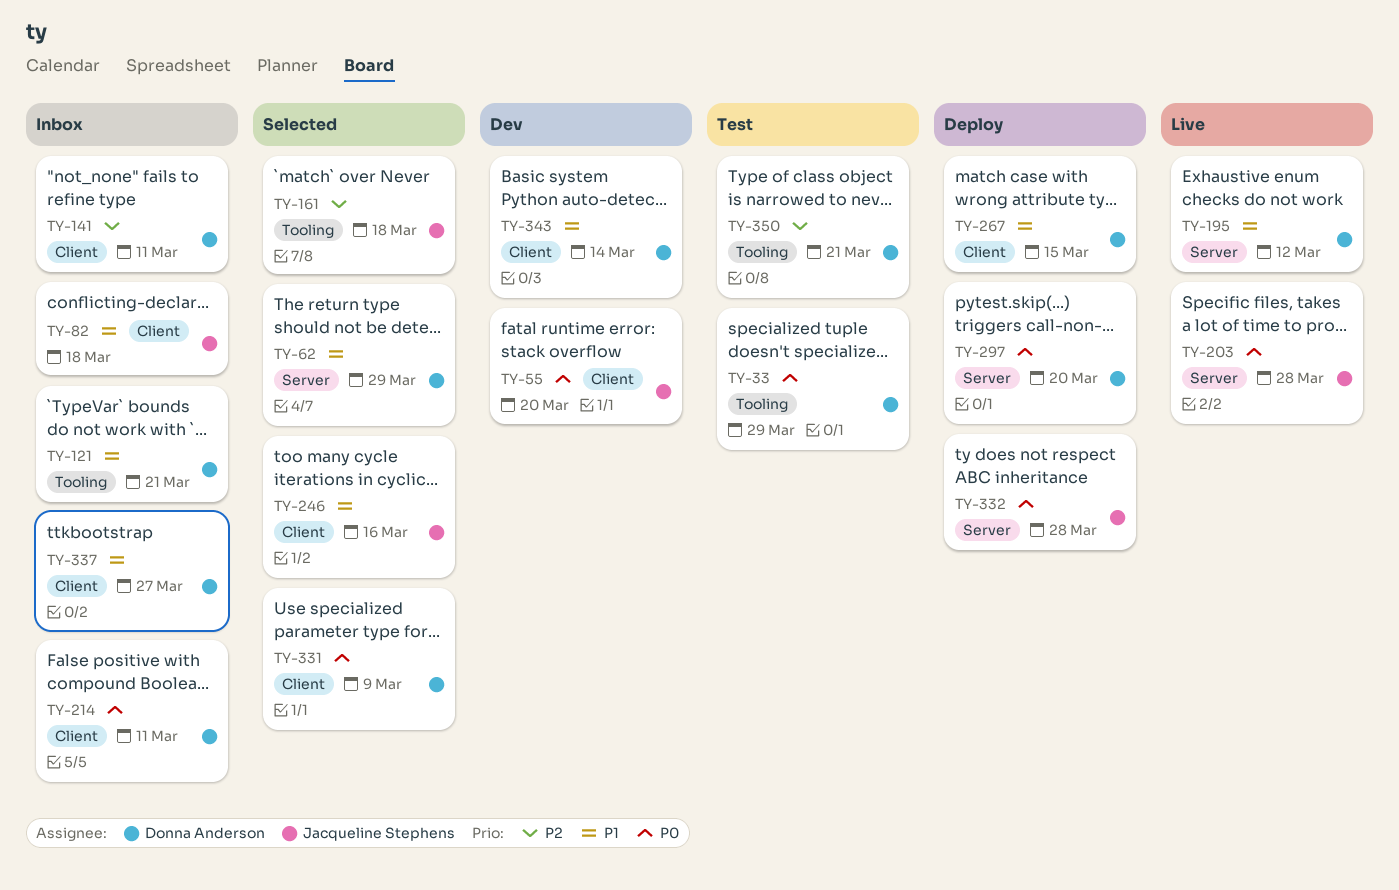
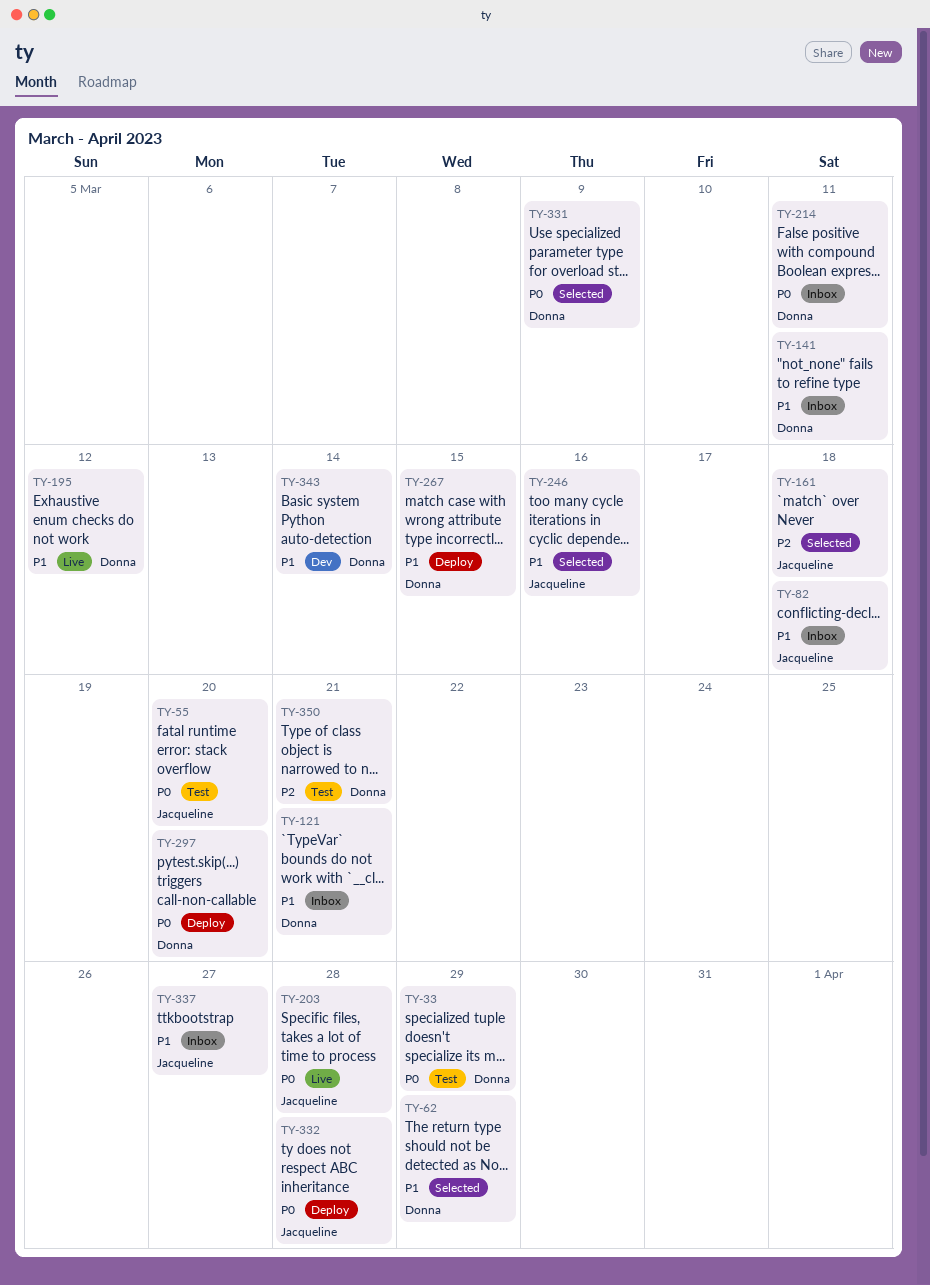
TY-55, status: Dev -> Test
TY-141, priority: P2 -> P1
TY-337, owner: Donna Anderson -> Jacqueline Stephens

